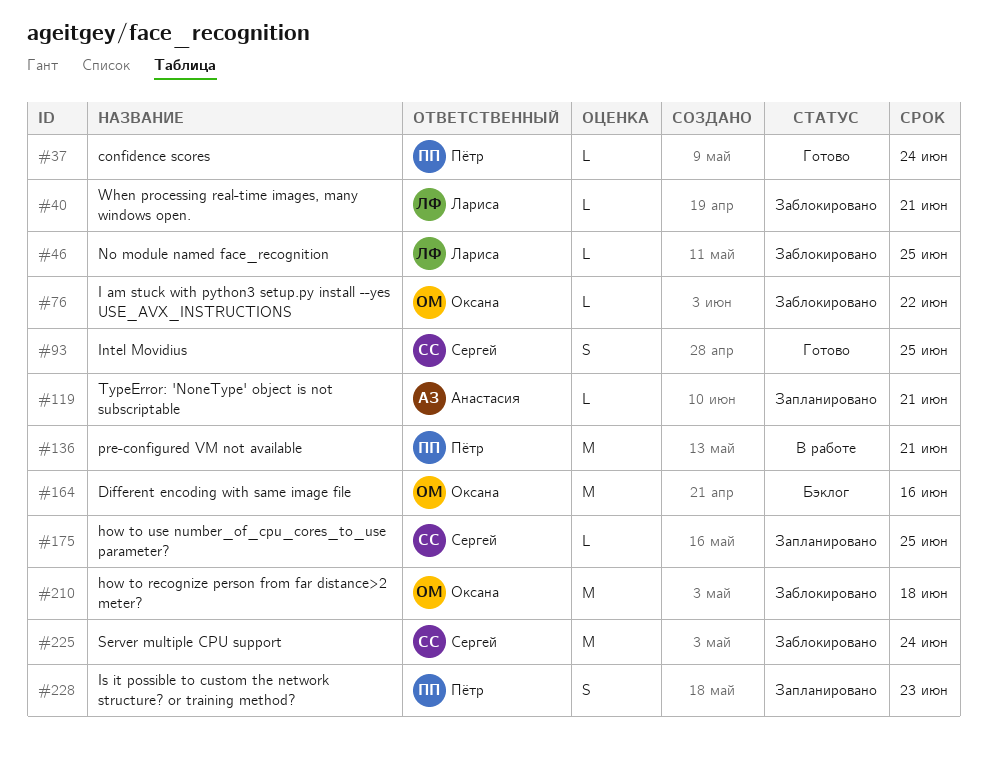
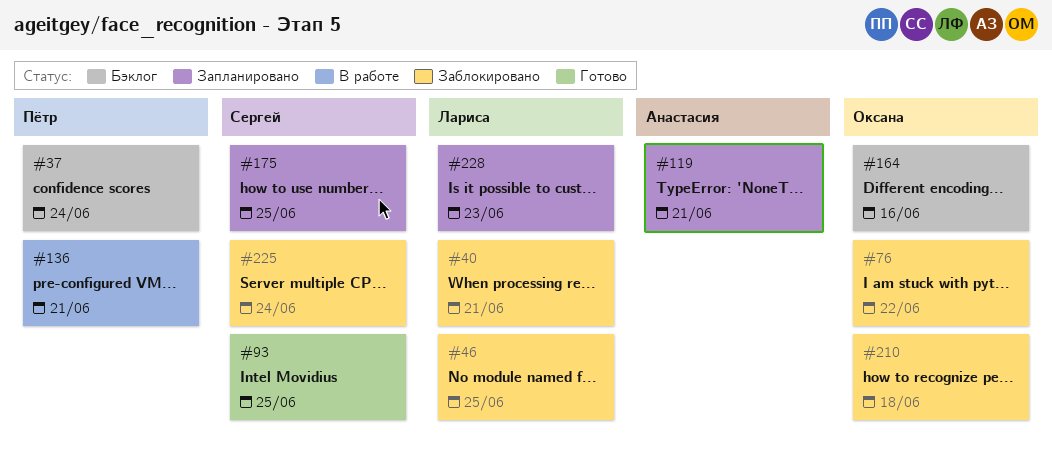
#37, status: Готово -> Бэклог
#228, owner: Пётр -> Лариса

